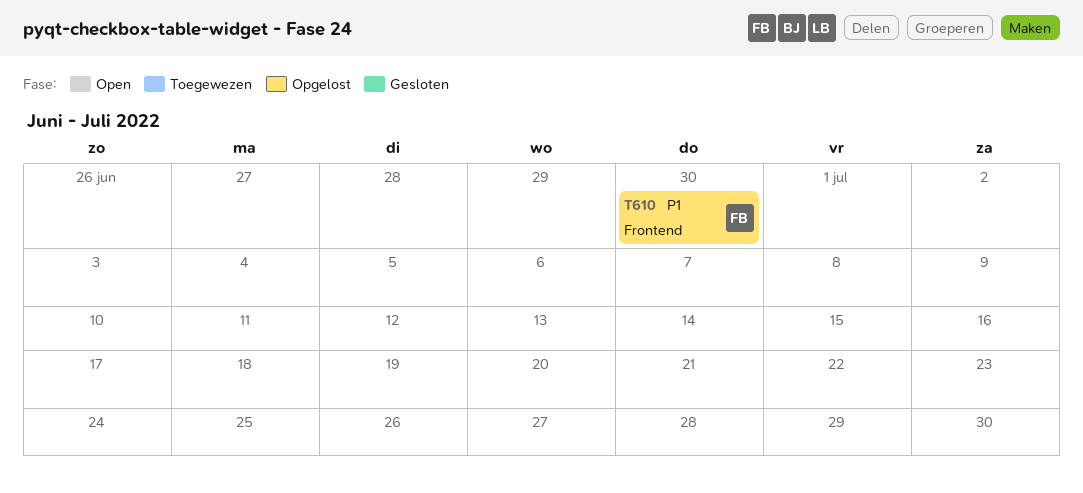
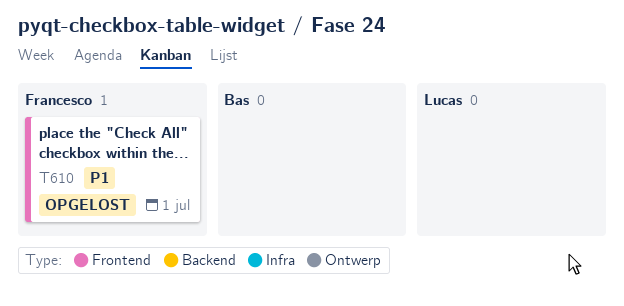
T610, due: Jun 30 -> Jul 1

